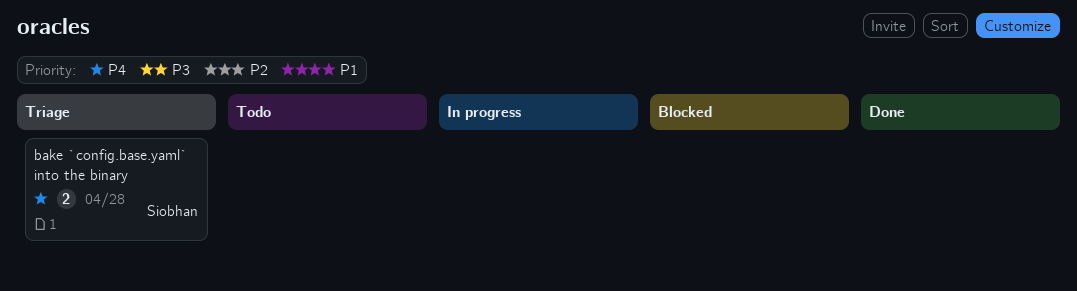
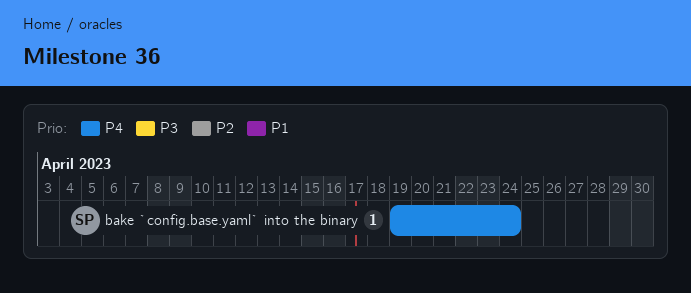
bake `config.base.yaml` into the binary, estimate: 2 -> 1
bake `config.base.yaml` into the binary, due: Apr 28 -> Apr 24

